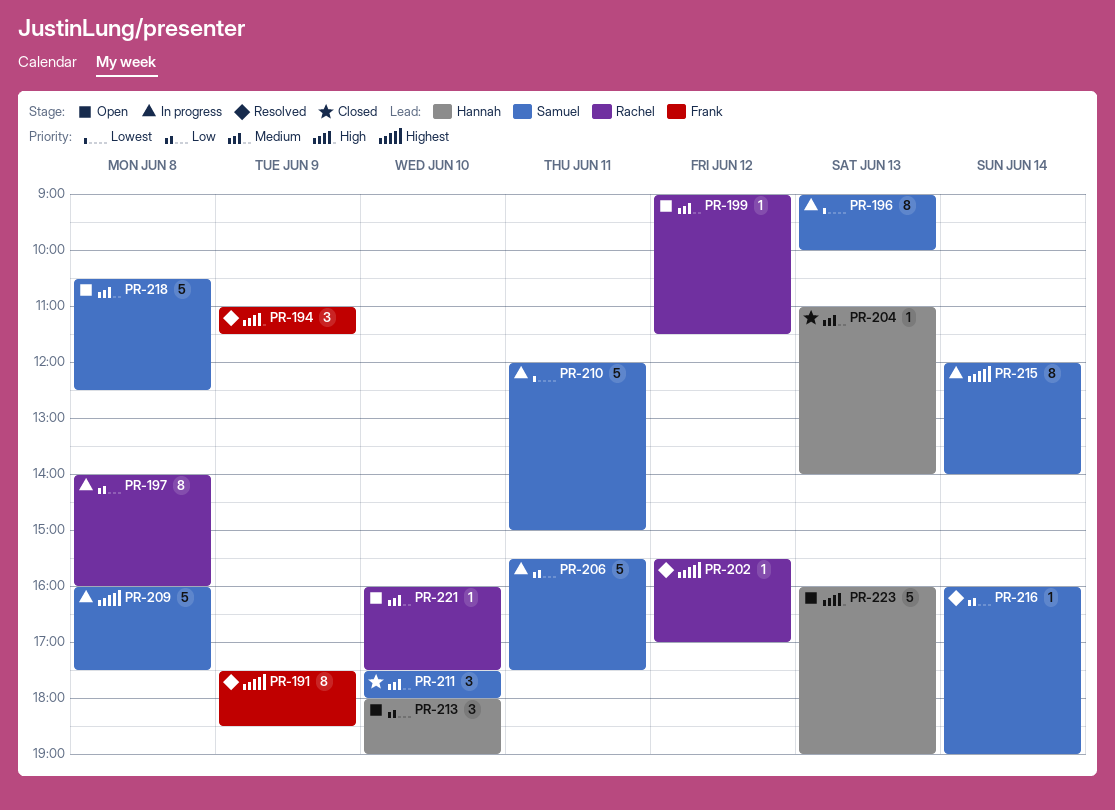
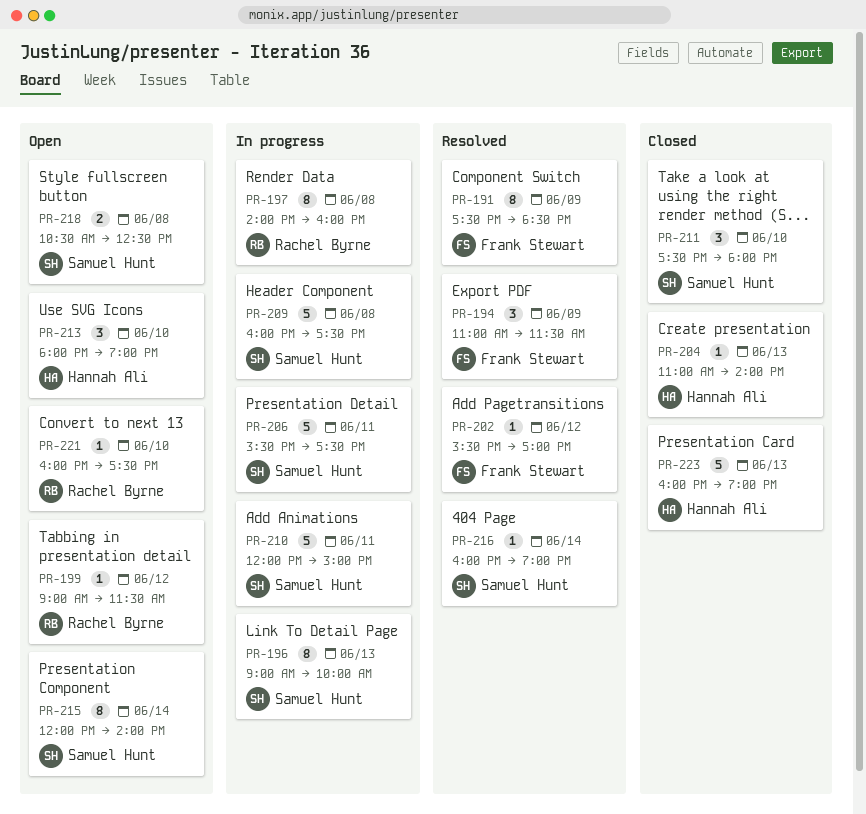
PR-202, owner: Rachel Byrne -> Frank Stewart
PR-215, status: In progress -> Open
PR-218, estimate: 5 -> 2
PR-223, status: Open -> Closed

